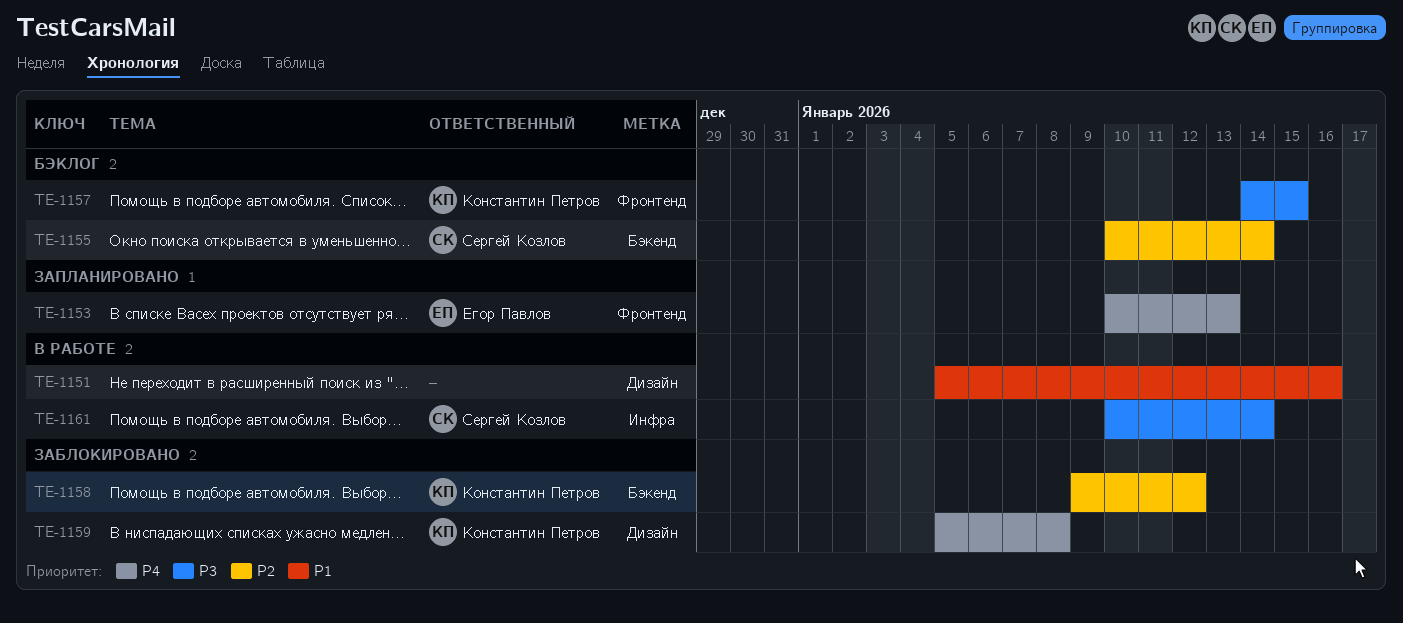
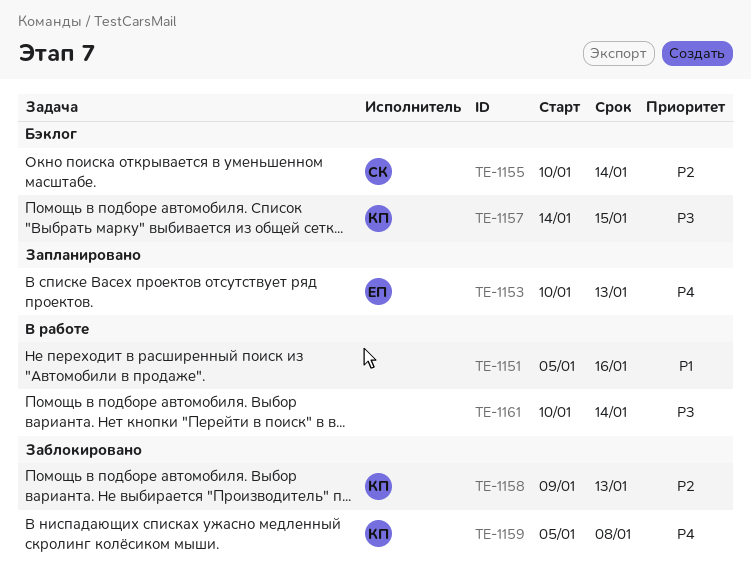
TE-1158, due: Jan 12 -> Jan 13
TE-1161, owner: Сергей Козлов -> none

